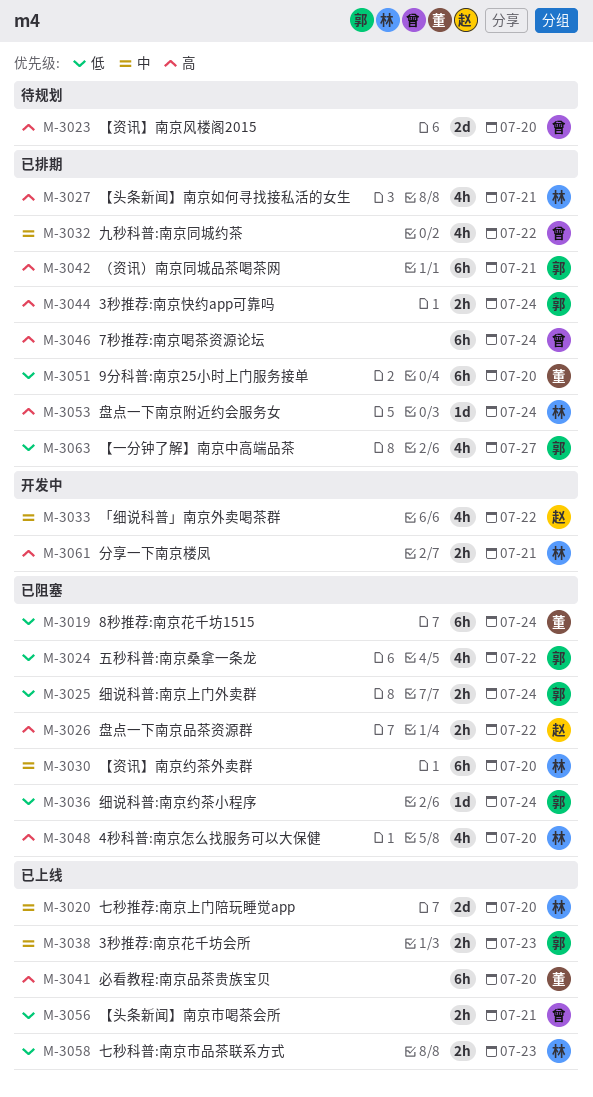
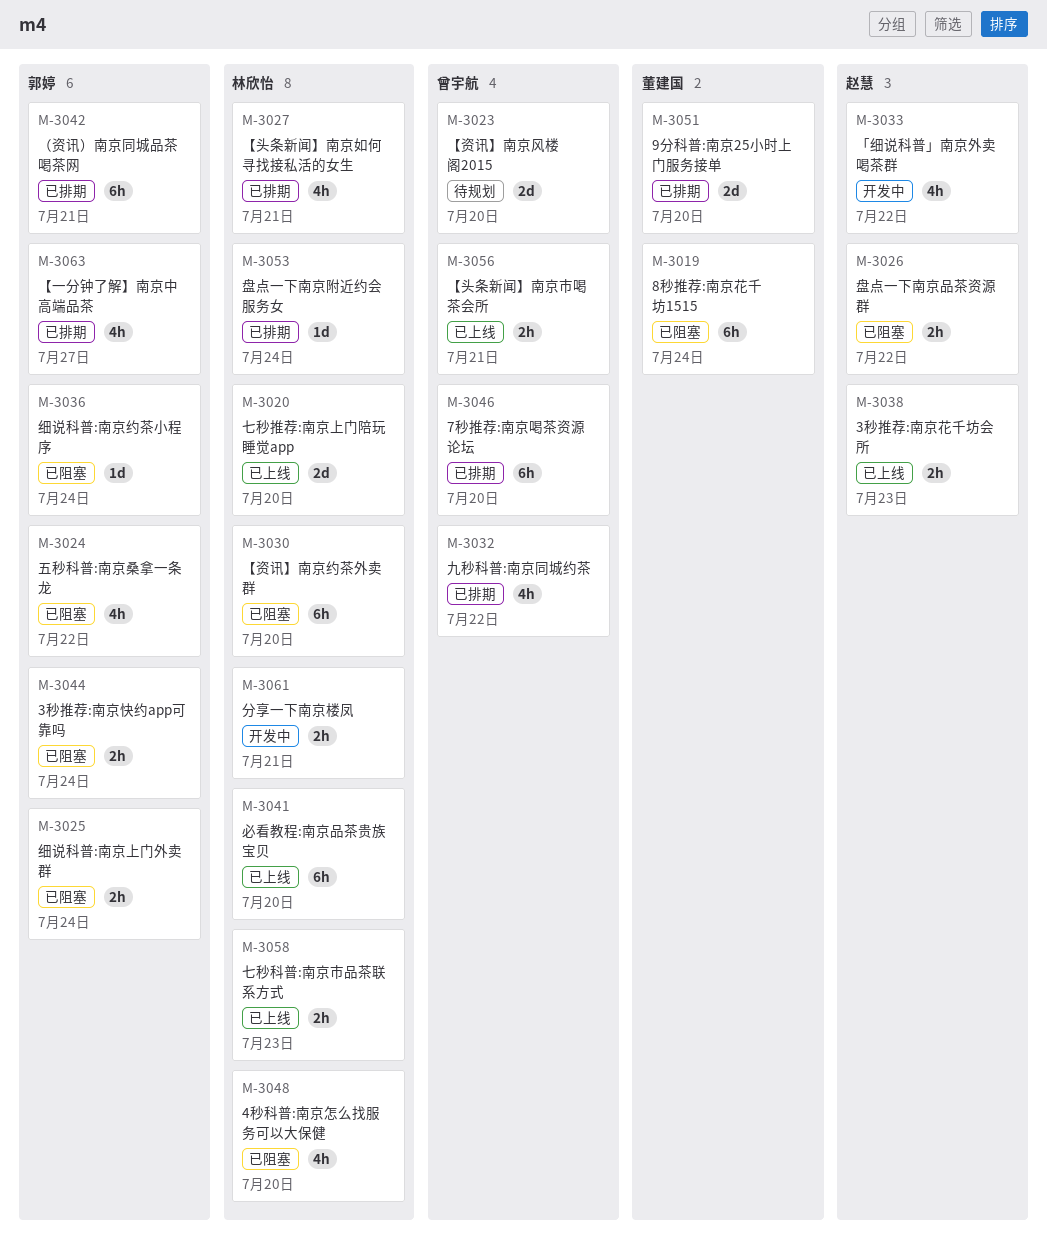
M-3038, owner: 郭婷 -> 赵慧
M-3041, owner: 董建国 -> 林欣怡
M-3044, status: 已排期 -> 已阻塞
M-3046, due: Jul 24 -> Jul 20
M-3051, estimate: 6h -> 2d

